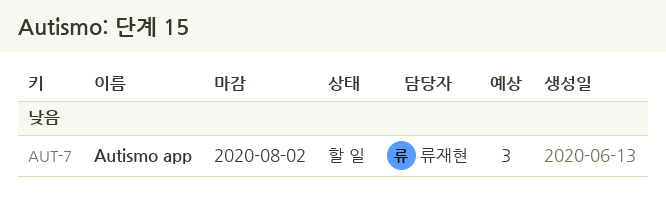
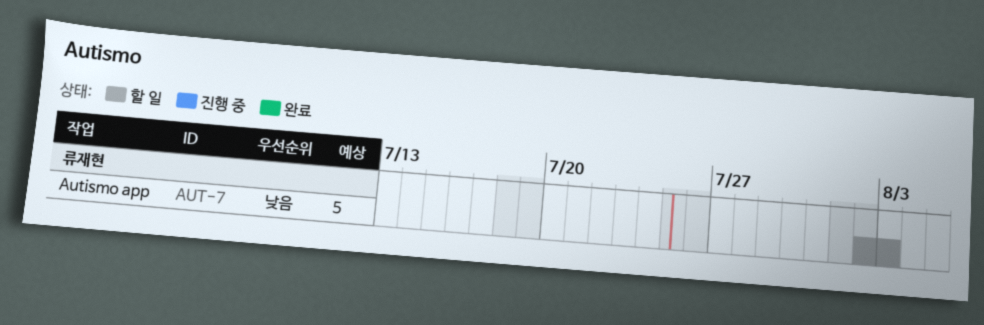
AUT-7, estimate: 3 -> 5
AUT-7, due: Aug 2 -> Aug 3

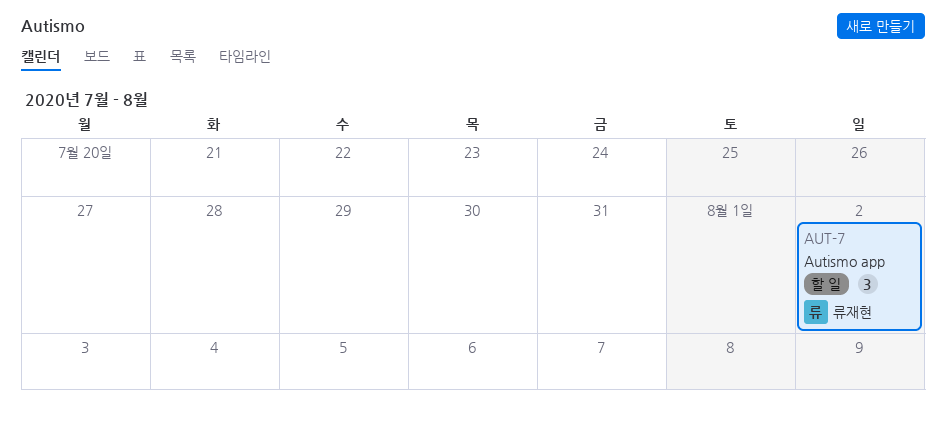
AUT-7, estimate: 5 -> 3
AUT-7, due: Aug 3 -> Aug 2

